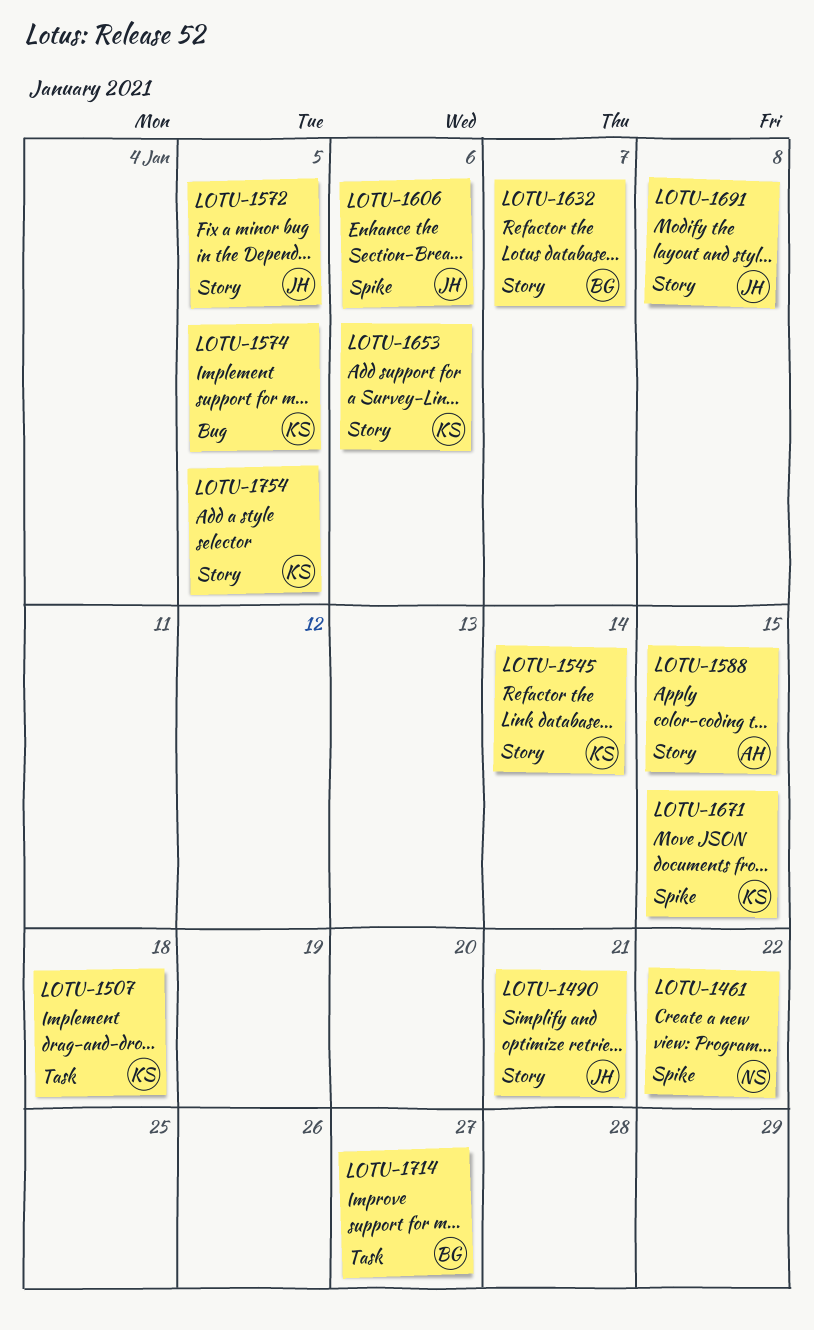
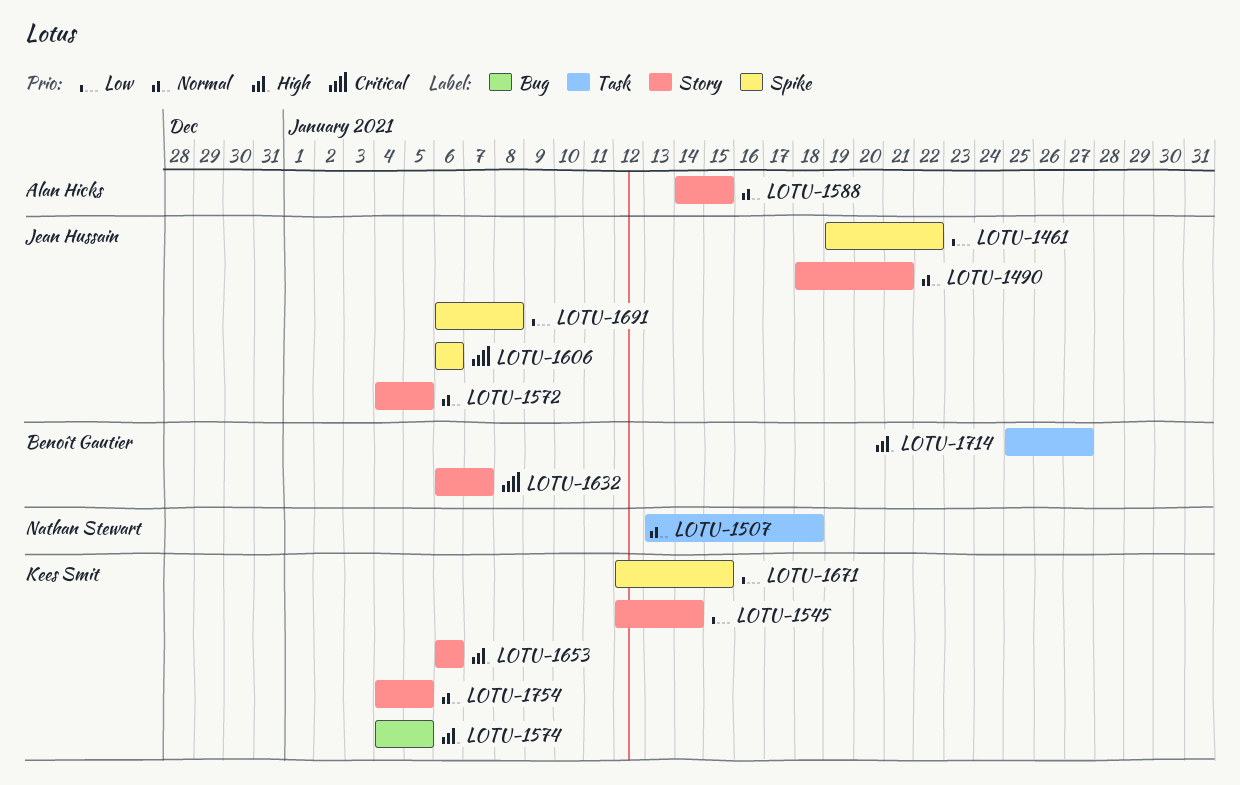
LOTU-1461, owner: Nathan Stewart -> Jean Hussain
LOTU-1507, owner: Kees Smit -> Nathan Stewart
LOTU-1691, label: Story -> Spike

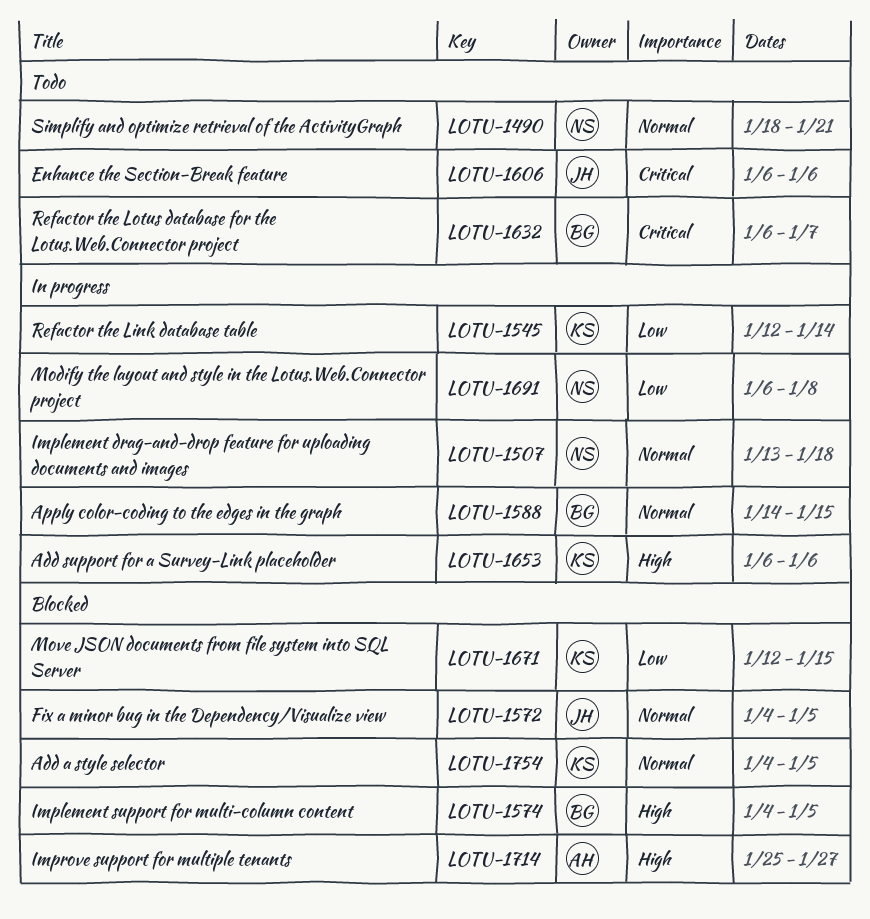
LOTU-1461: present -> none
LOTU-1490, owner: Jean Hussain -> Nathan Stewart
LOTU-1574, owner: Kees Smit -> Benoît Gautier
LOTU-1588, owner: Alan Hicks -> Benoît Gautier
LOTU-1691, owner: Jean Hussain -> Nathan Stewart
LOTU-1714, owner: Benoît Gautier -> Alan Hicks

